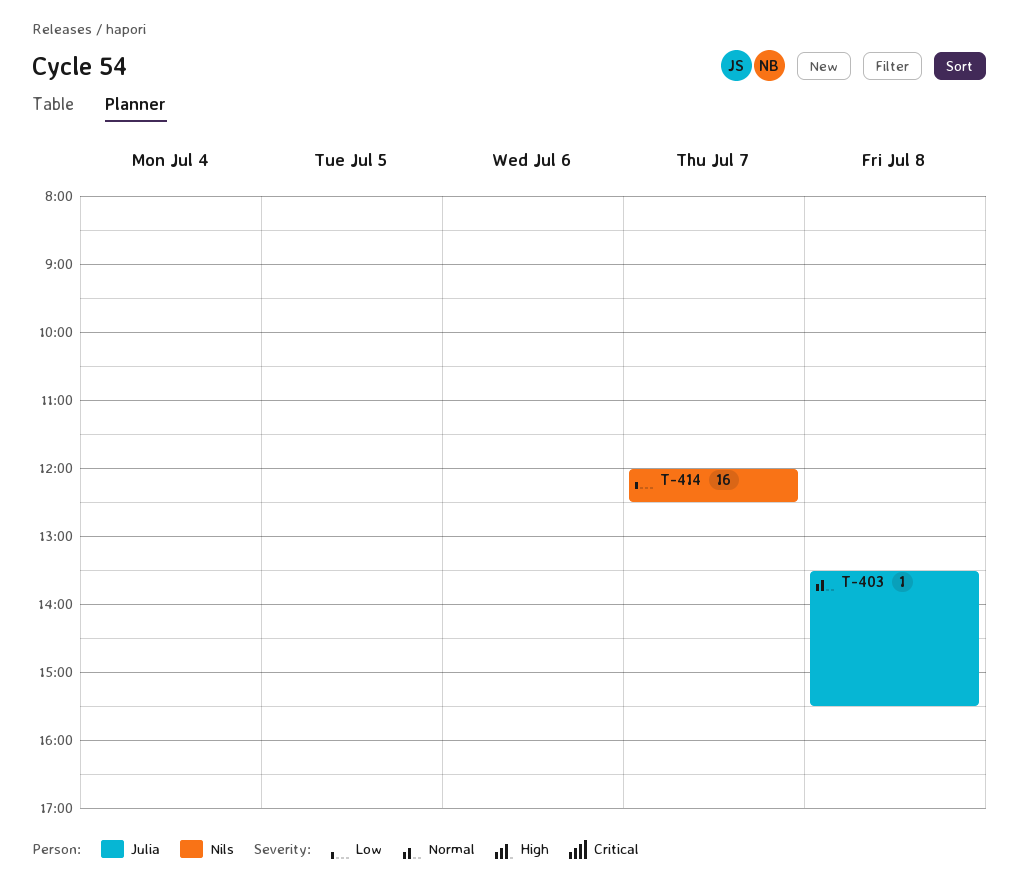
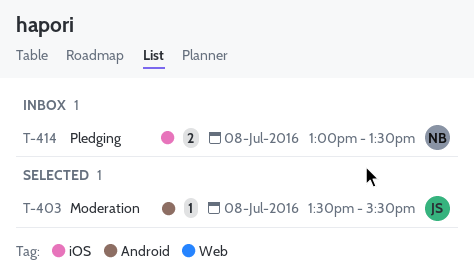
T-414, estimate: 16 -> 2
T-414, day: Jul 7 -> Jul 8
T-414, begins: 12:00 -> 13:00
T-414, ends: 12:30 -> 13:30

